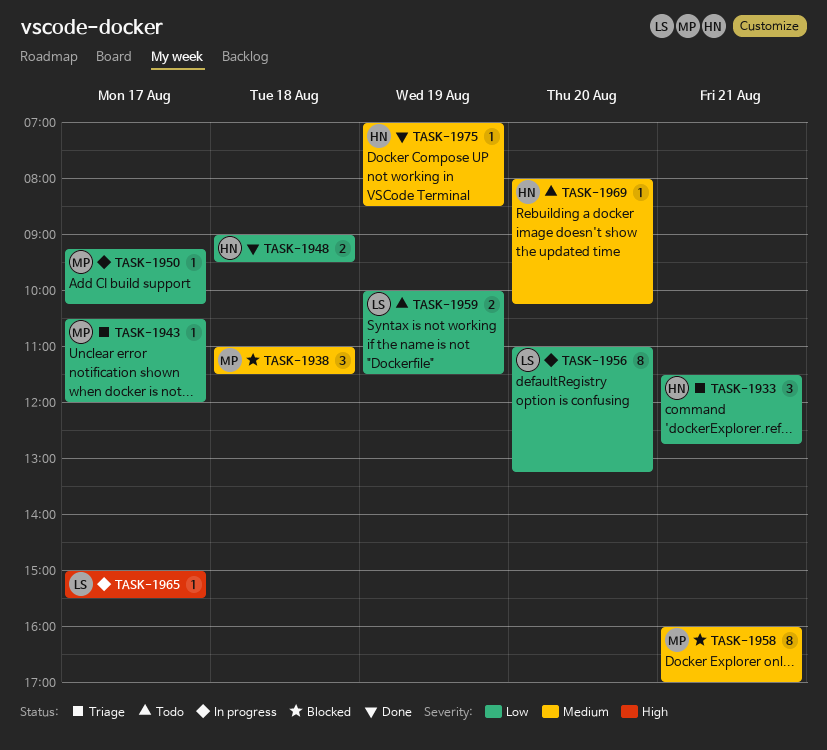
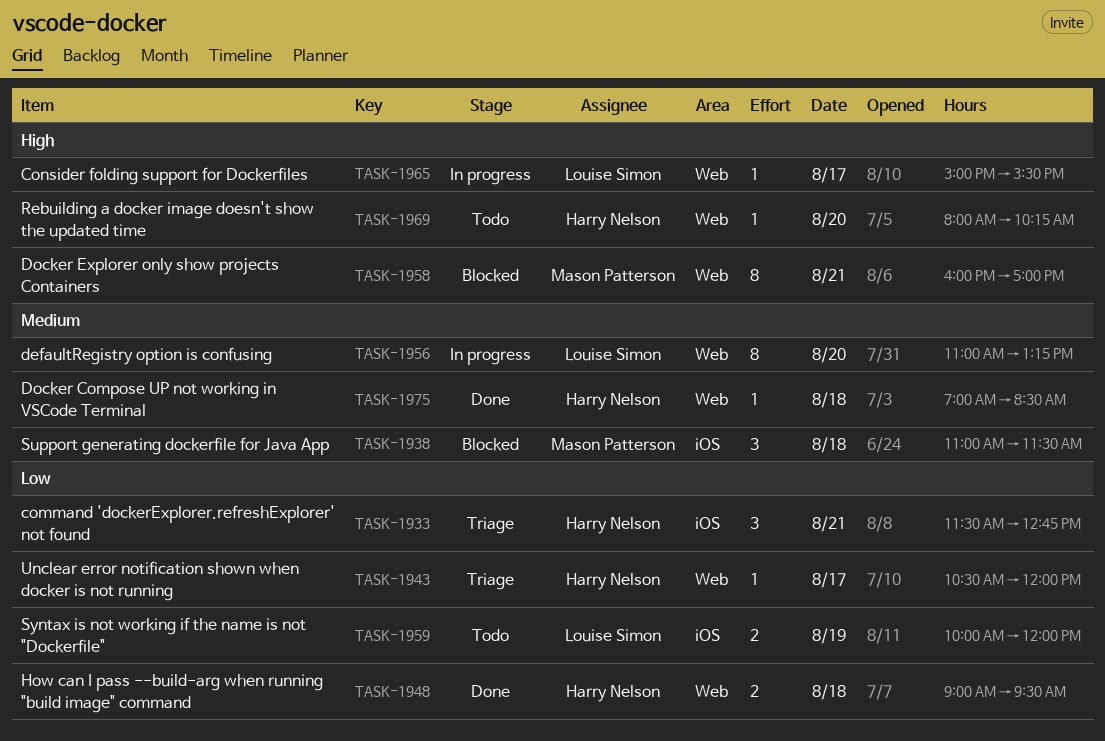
TASK-1943, owner: Mason Patterson -> Harry Nelson
TASK-1950: present -> none
TASK-1956, priority: Low -> Medium
TASK-1958, priority: Medium -> High
TASK-1959, ends: 11:30 -> 12:00
TASK-1969, priority: Medium -> High
TASK-1975, day: Aug 19 -> Aug 18

